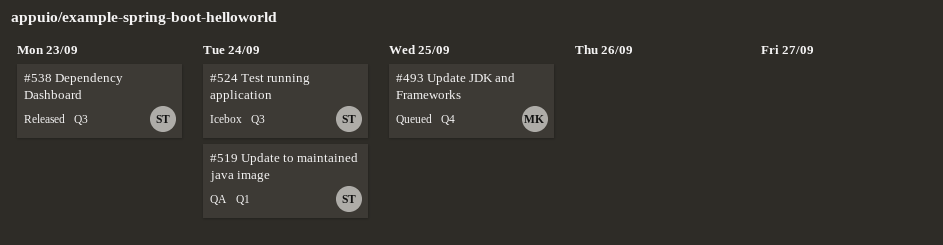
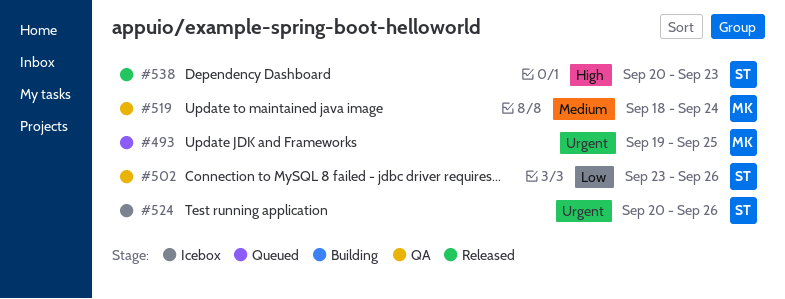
#502: none -> present
#519, owner: ST -> MK
#524, due: Sep 24 -> Sep 26

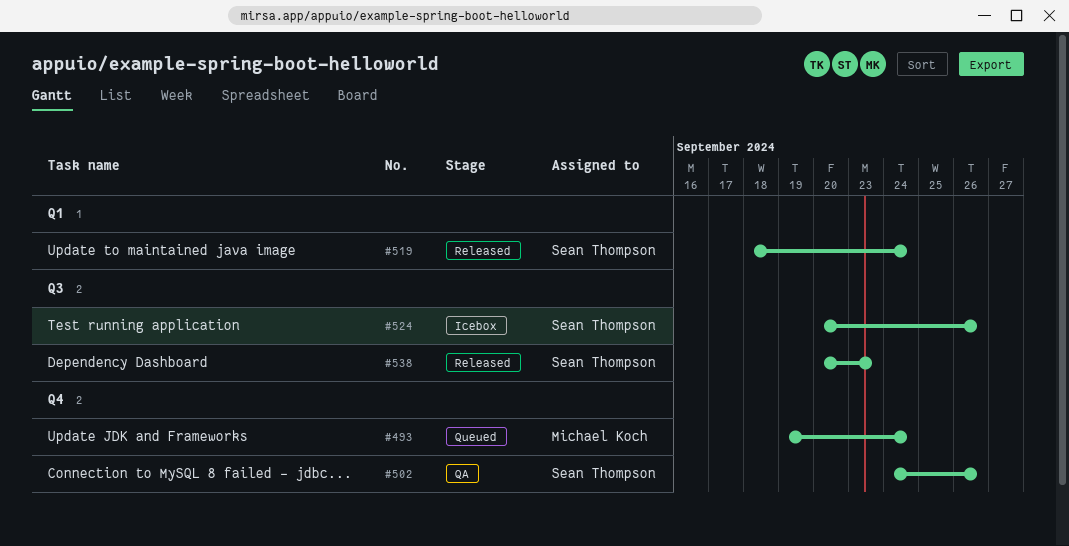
#493, due: Sep 25 -> Sep 24
#502, start: Sep 23 -> Sep 24
#519, status: QA -> Released
#519, owner: Michael Koch -> Sean Thompson

